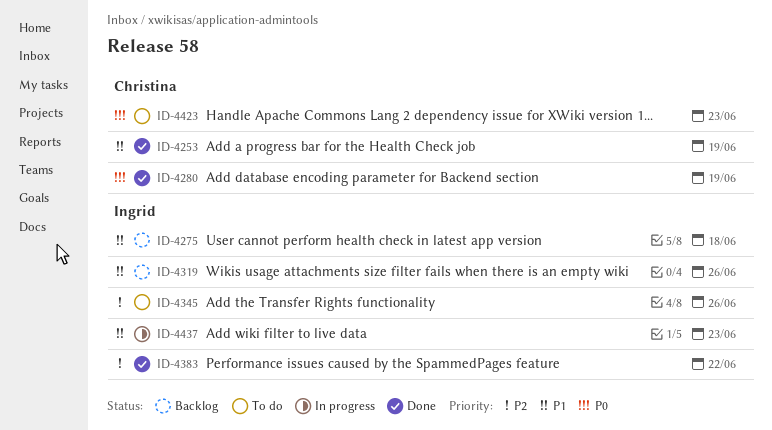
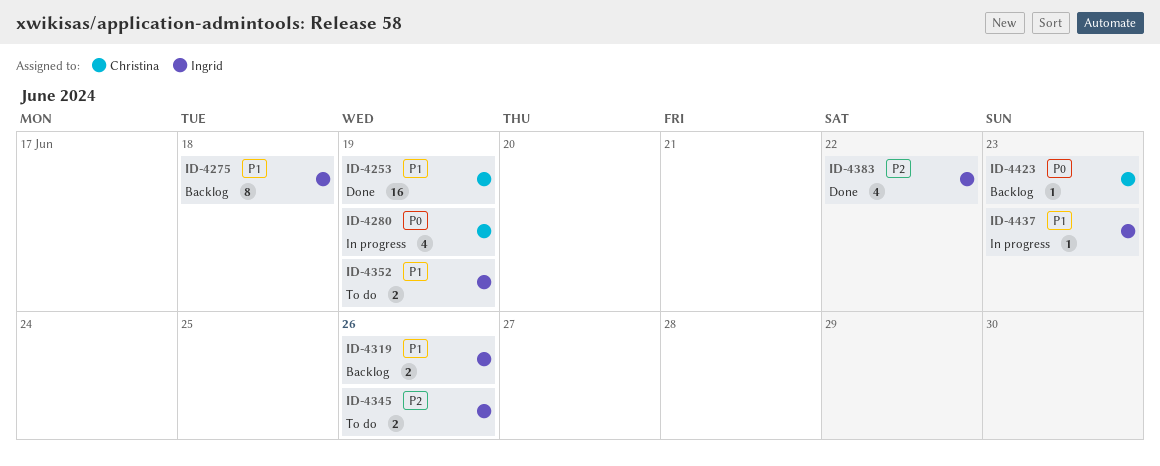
ID-4280, status: Done -> In progress
ID-4352: none -> present
ID-4423, status: To do -> Backlog

